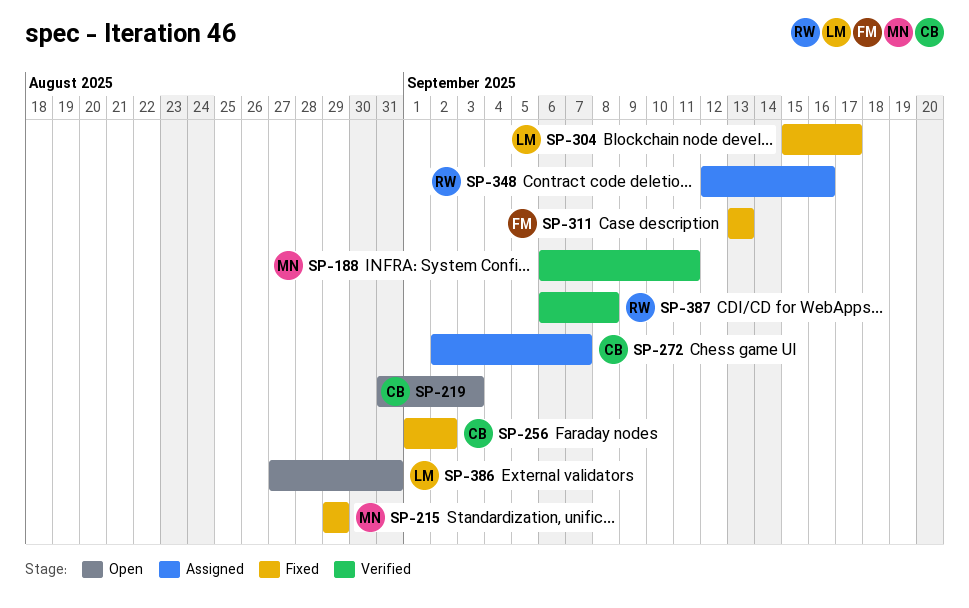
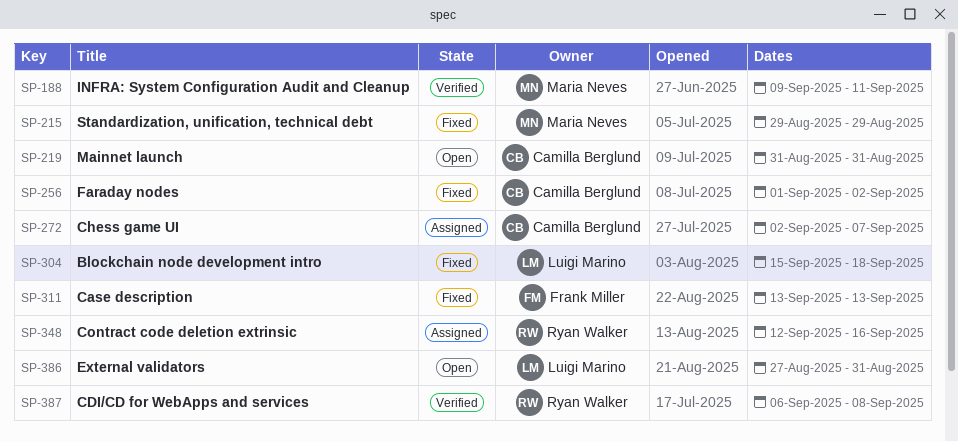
SP-188, start: Sep 6 -> Sep 9
SP-219, due: Sep 3 -> Aug 31
SP-304, due: Sep 17 -> Sep 18

